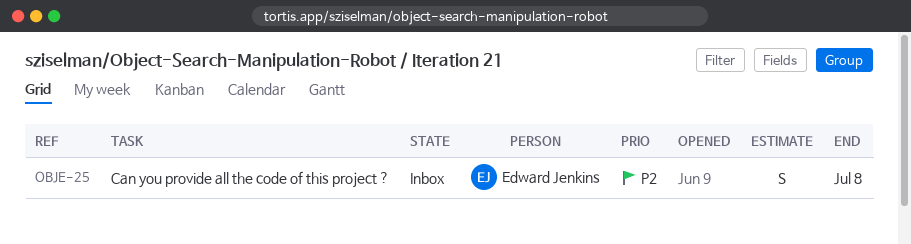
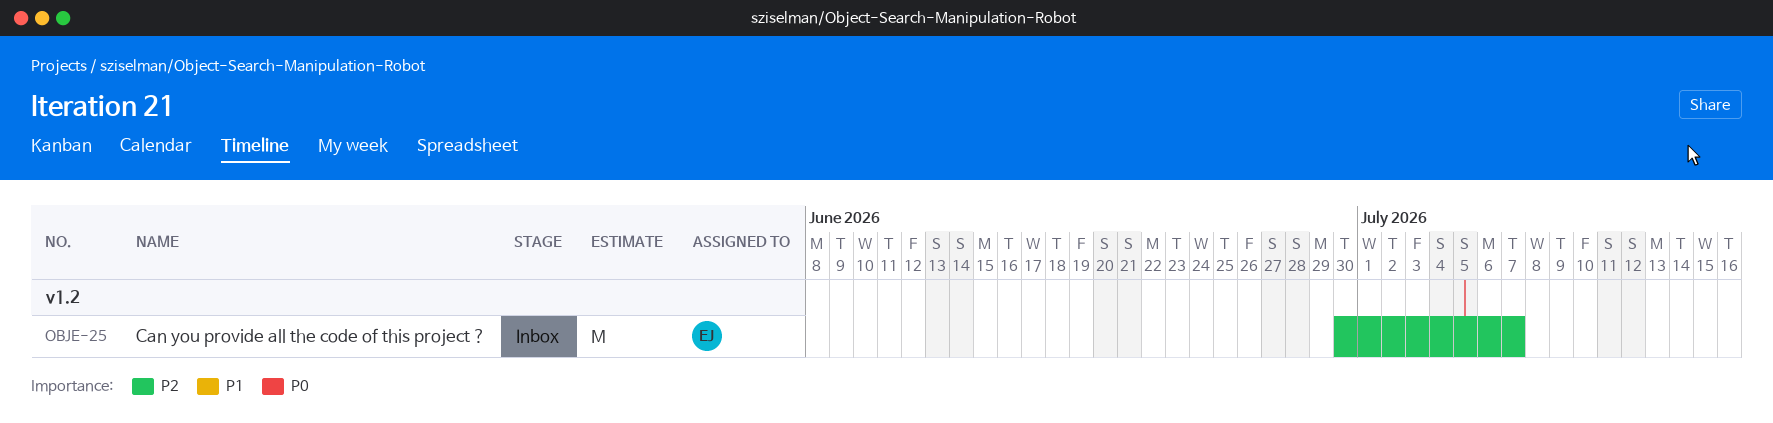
OBJE-25, estimate: S -> M
OBJE-25, due: Jul 8 -> Jul 7

